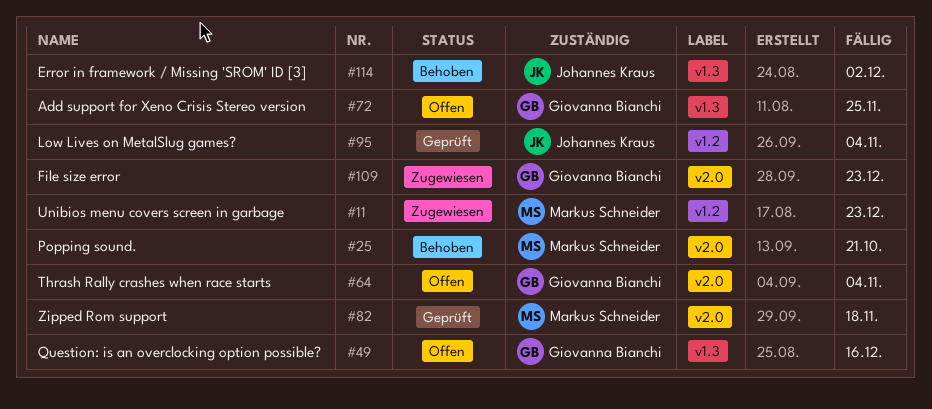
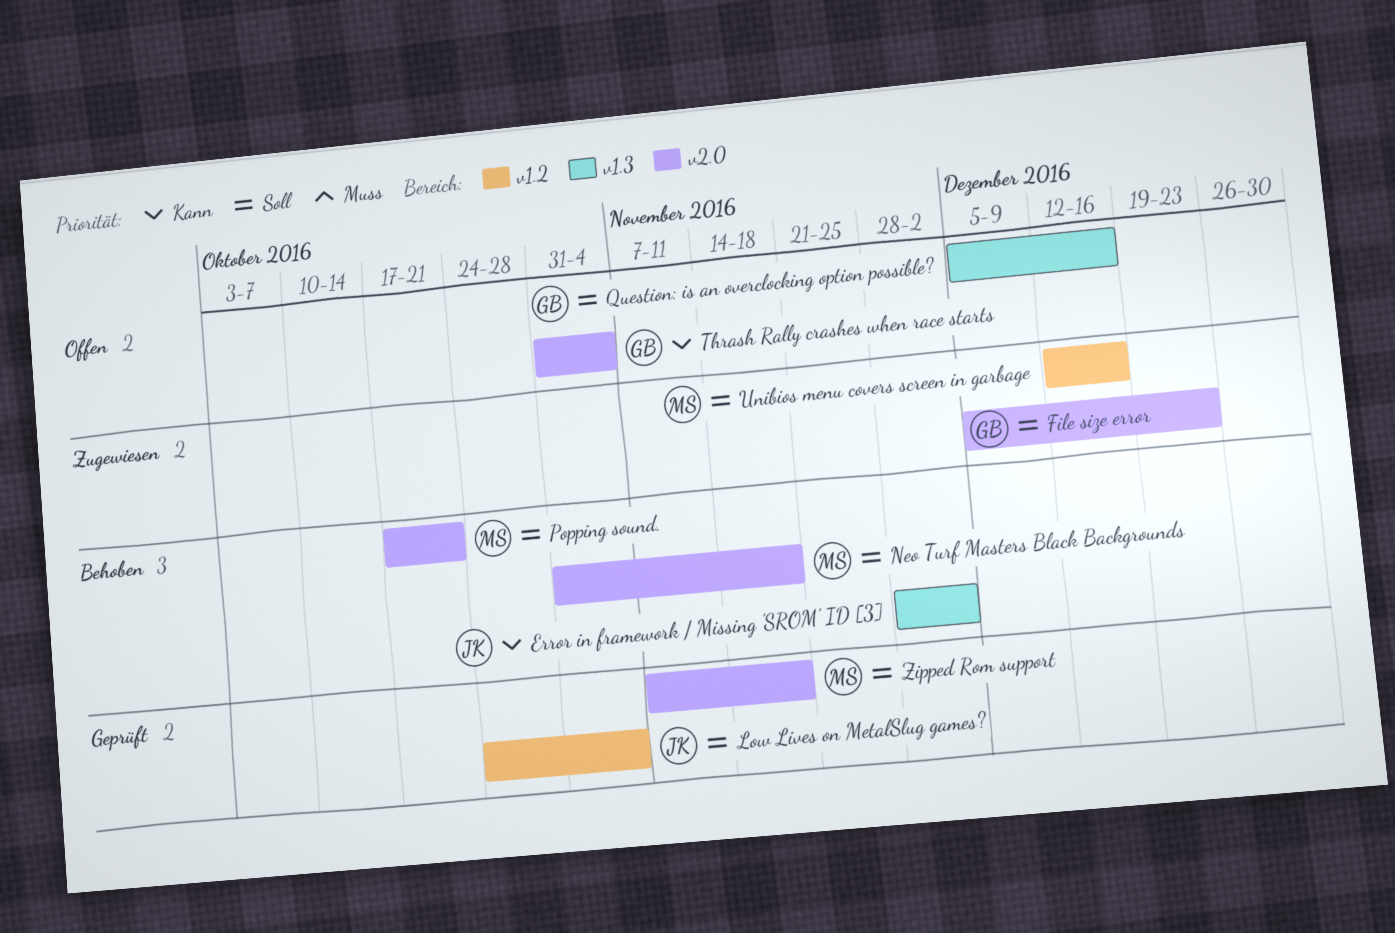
Add support for Xeno Crisis Stereo version: present -> none
Neo Turf Masters Black Backgrounds: none -> present
Unibios menu covers screen in garbage, due: Dec 23 -> Dec 16

